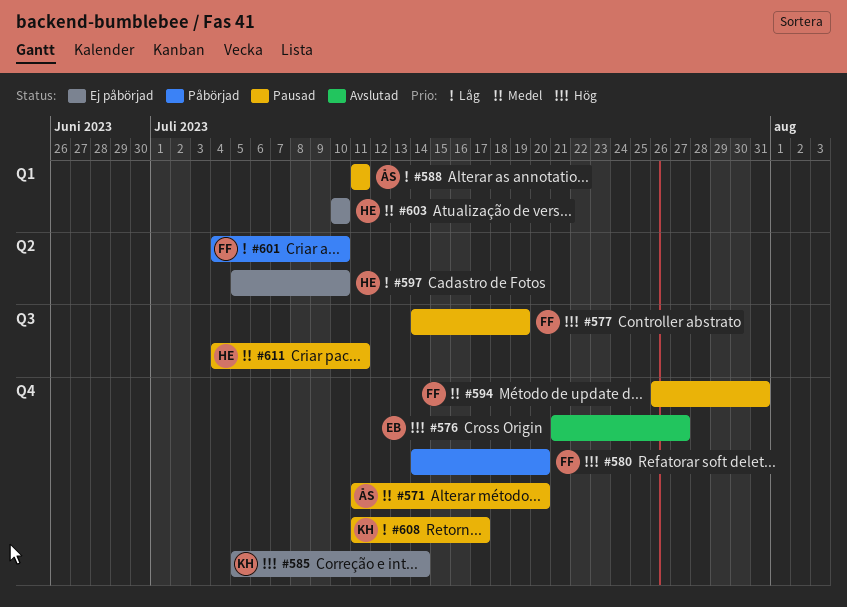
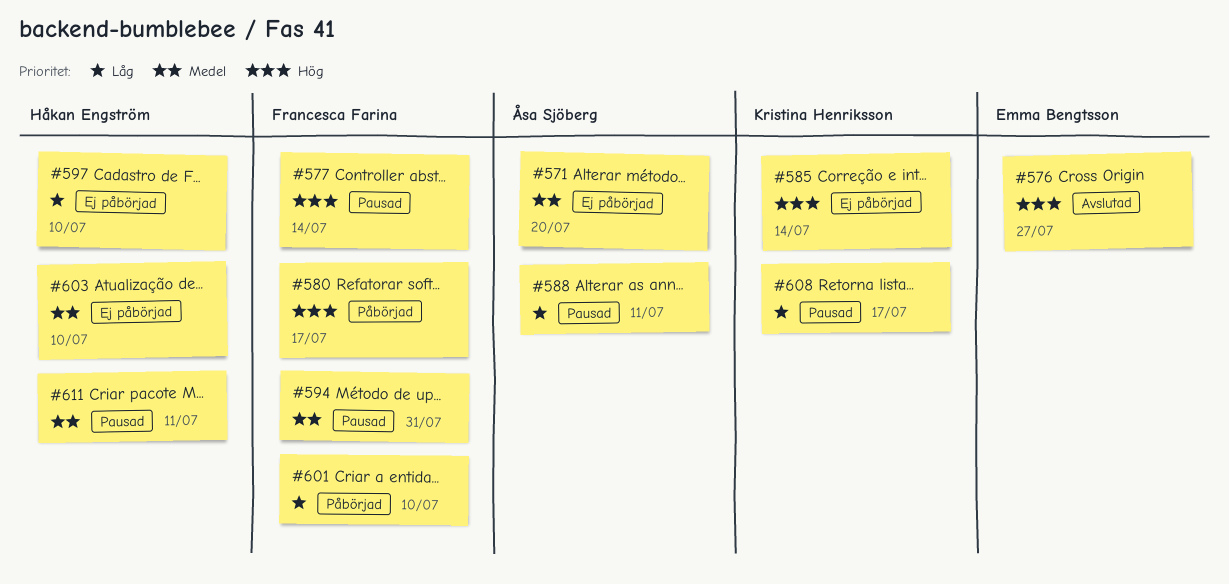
#571, status: Pausad -> Ej påbörjad
#577, due: Jul 19 -> Jul 14
#580, due: Jul 20 -> Jul 17

